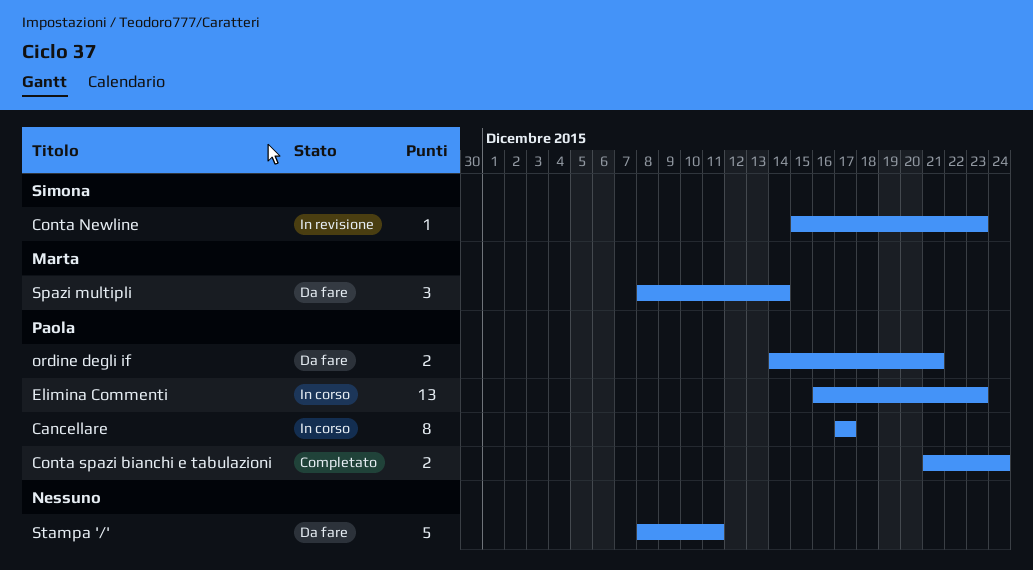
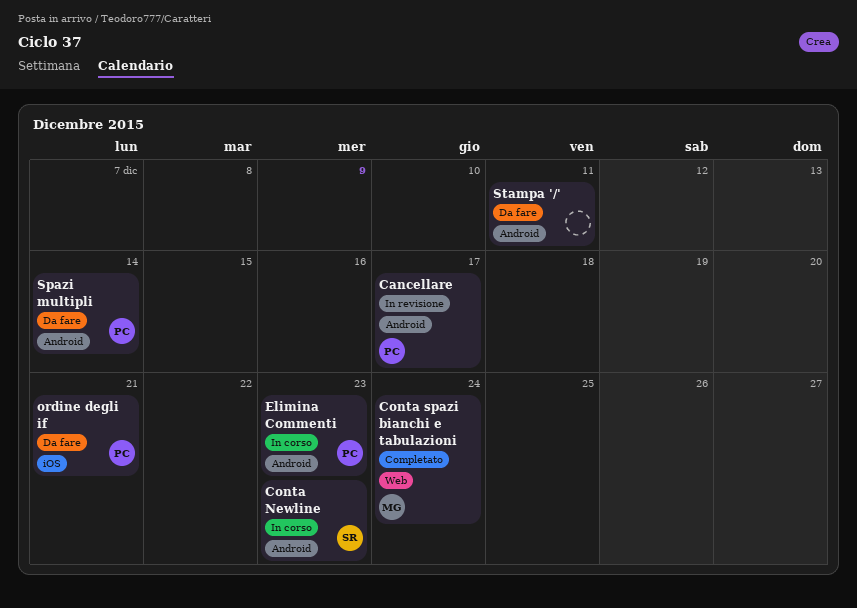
Cancellare, status: In corso -> In revisione
Conta Newline, status: In revisione -> In corso
Conta spazi bianchi e tabulazioni, owner: Paola -> Marta
Spazi multipli, owner: Marta -> Paola

